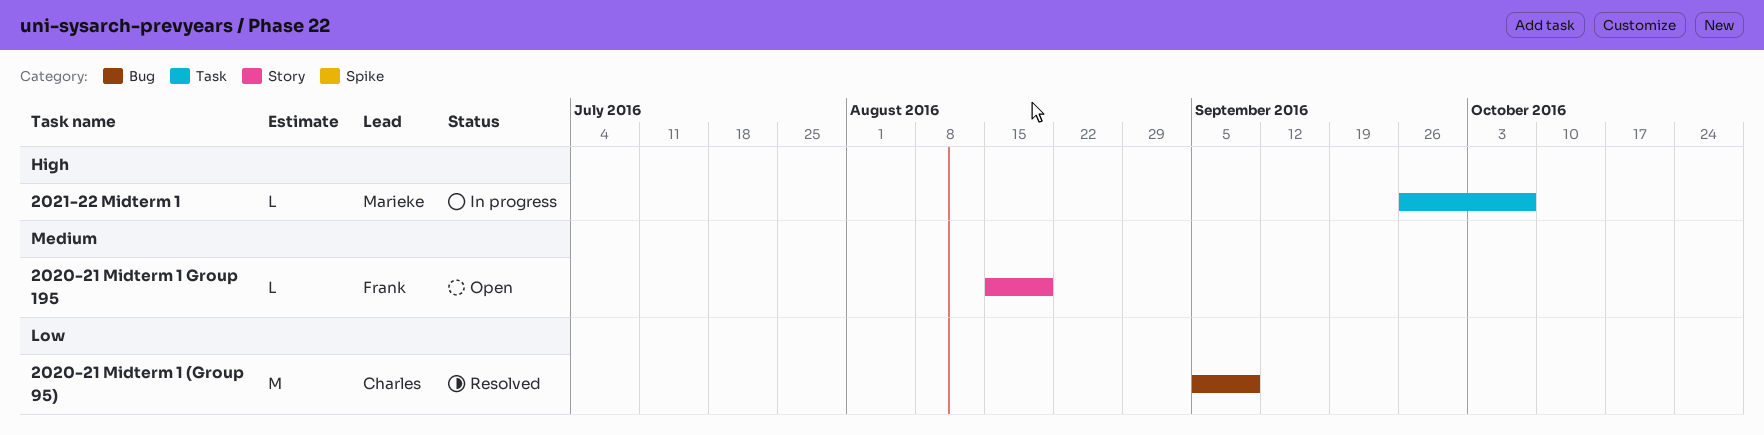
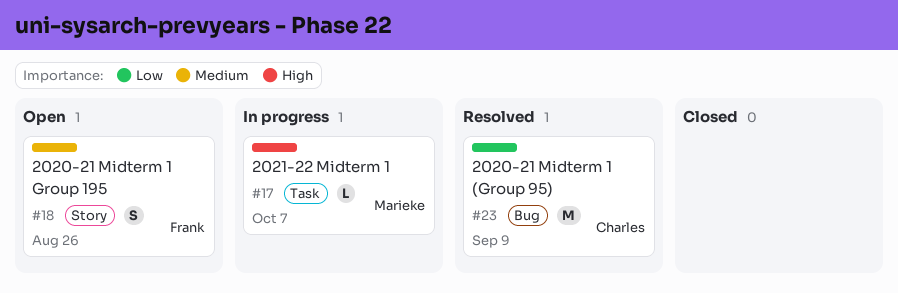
2020-21 Midterm 1 Group 195, estimate: L -> S
2020-21 Midterm 1 Group 195, due: Aug 19 -> Aug 26

